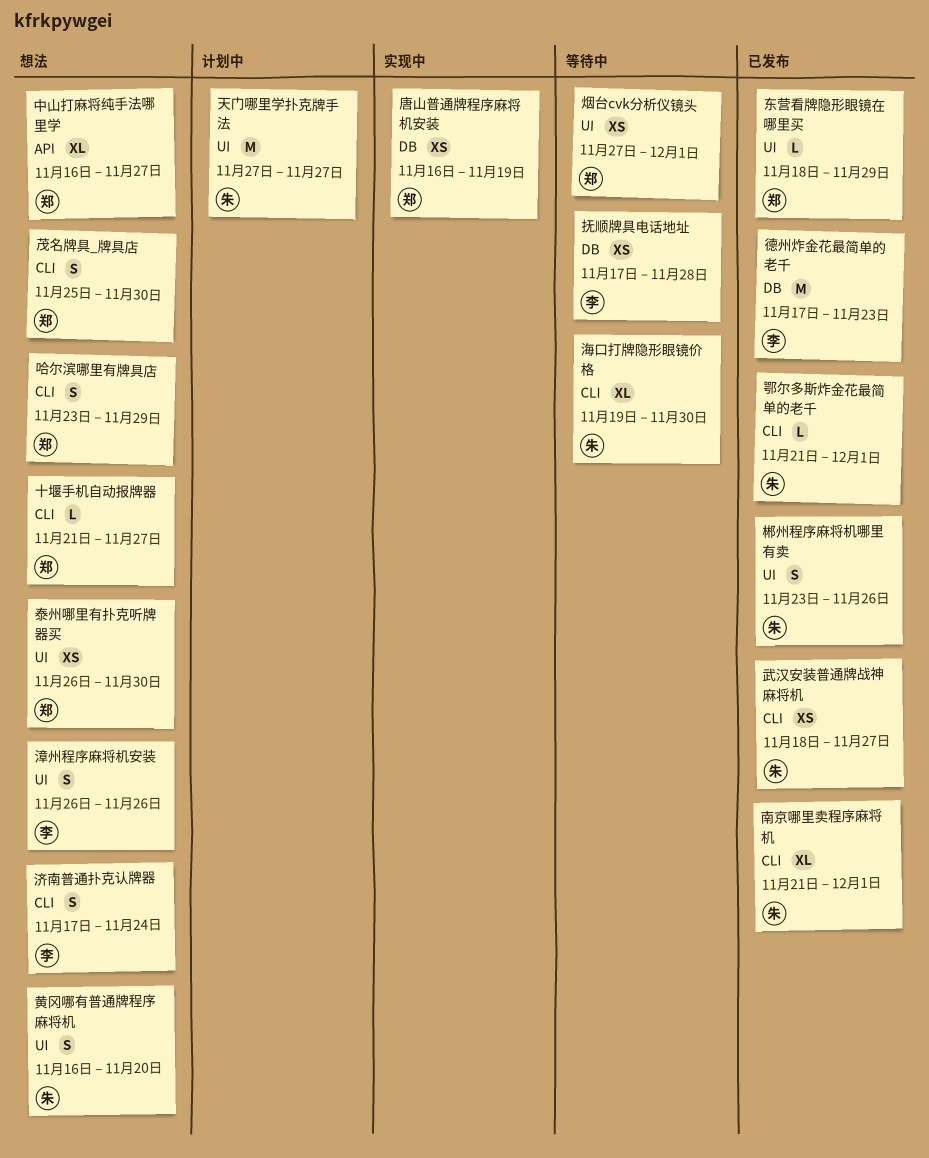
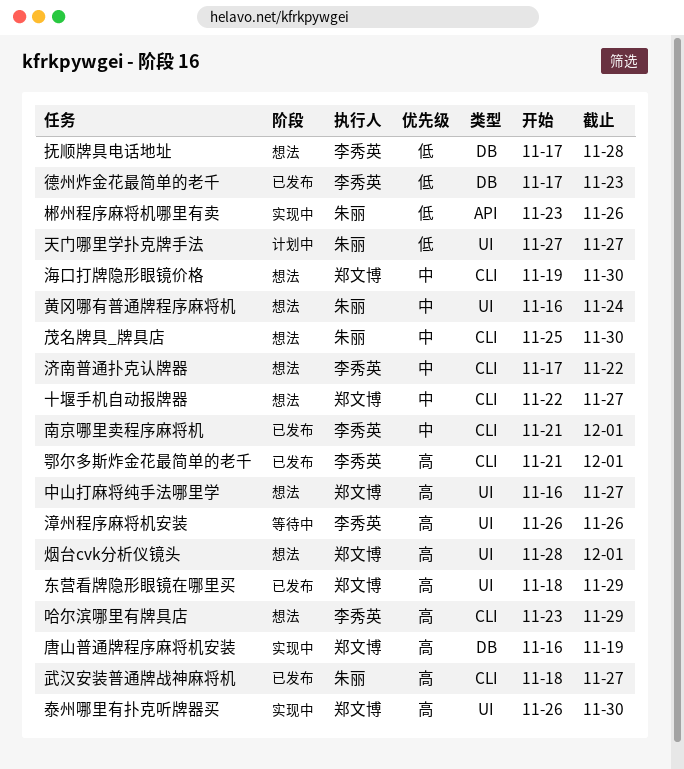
中山打麻将纯手法哪里学, label: API -> UI
十堰手机自动报牌器, start: Nov 21 -> Nov 22
南京哪里卖程序麻将机, owner: 朱丽 -> 李秀英
哈尔滨哪里有牌具店, owner: 郑文博 -> 李秀英
抚顺牌具电话地址, status: 等待中 -> 想法
泰州哪里有扑克听牌器买, status: 想法 -> 实现中
济南普通扑克认牌器, due: Nov 24 -> Nov 22
海口打牌隐形眼镜价格, status: 等待中 -> 想法
海口打牌隐形眼镜价格, owner: 朱丽 -> 郑文博
漳州程序麻将机安装, status: 想法 -> 等待中
烟台cvk分析仪镜头, status: 等待中 -> 想法
烟台cvk分析仪镜头, start: Nov 27 -> Nov 28
茂名牌具_牌具店, owner: 郑文博 -> 朱丽
郴州程序麻将机哪里有卖, status: 已发布 -> 实现中
郴州程序麻将机哪里有卖, label: UI -> API
鄂尔多斯炸金花最简单的老千, owner: 朱丽 -> 李秀英
黄冈哪有普通牌程序麻将机, due: Nov 20 -> Nov 24

